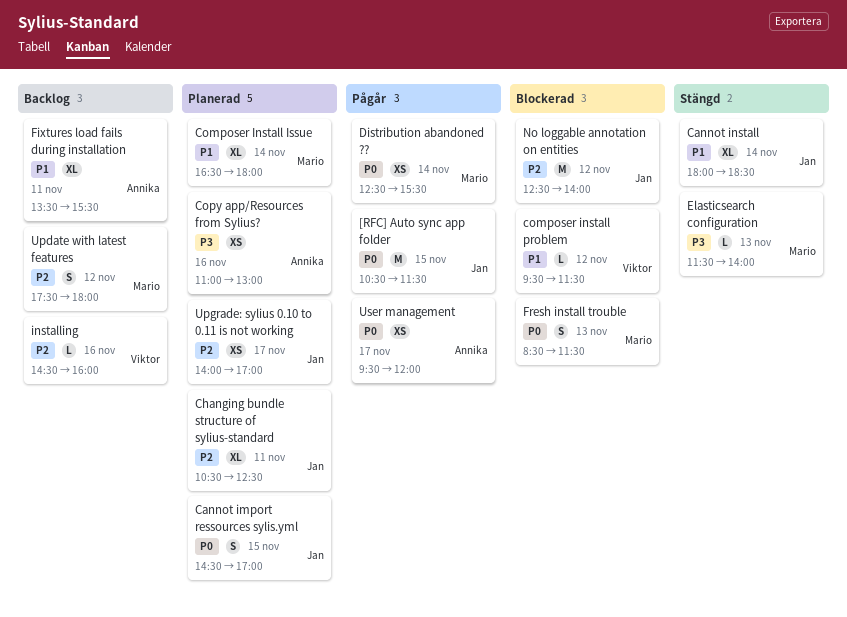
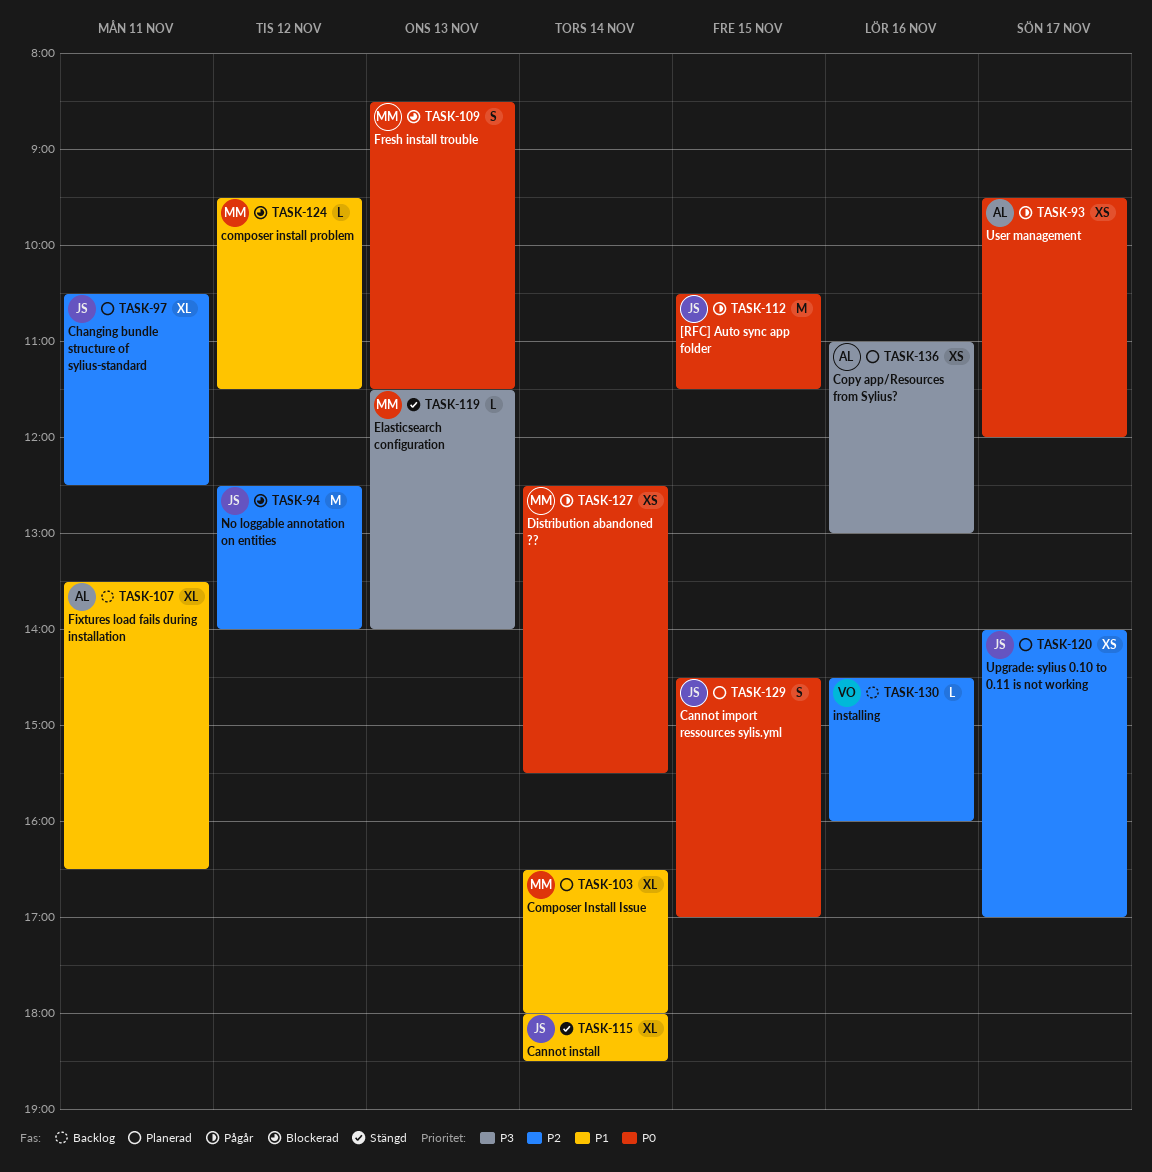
composer install problem, owner: Viktor -> Mario
Fixtures load fails during installation, ends: 15:30 -> 16:30
Update with latest features: present -> none

